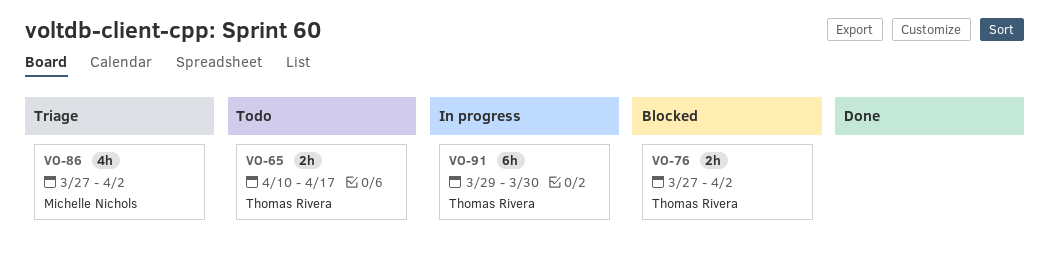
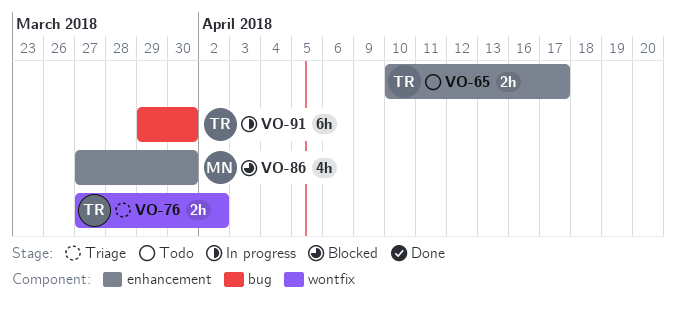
VO-76, status: Blocked -> Triage
VO-86, status: Triage -> Blocked
VO-86, due: Apr 2 -> Mar 30

